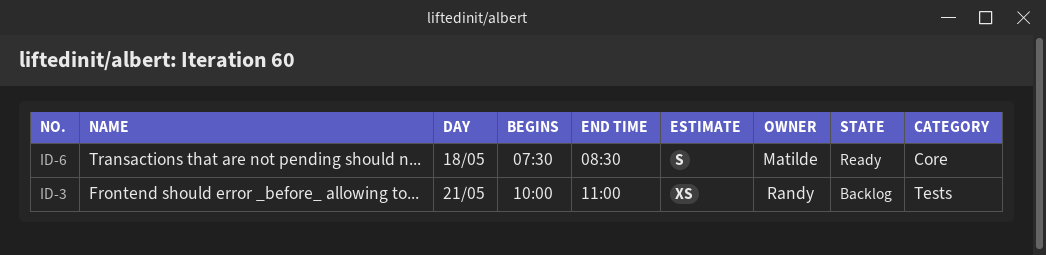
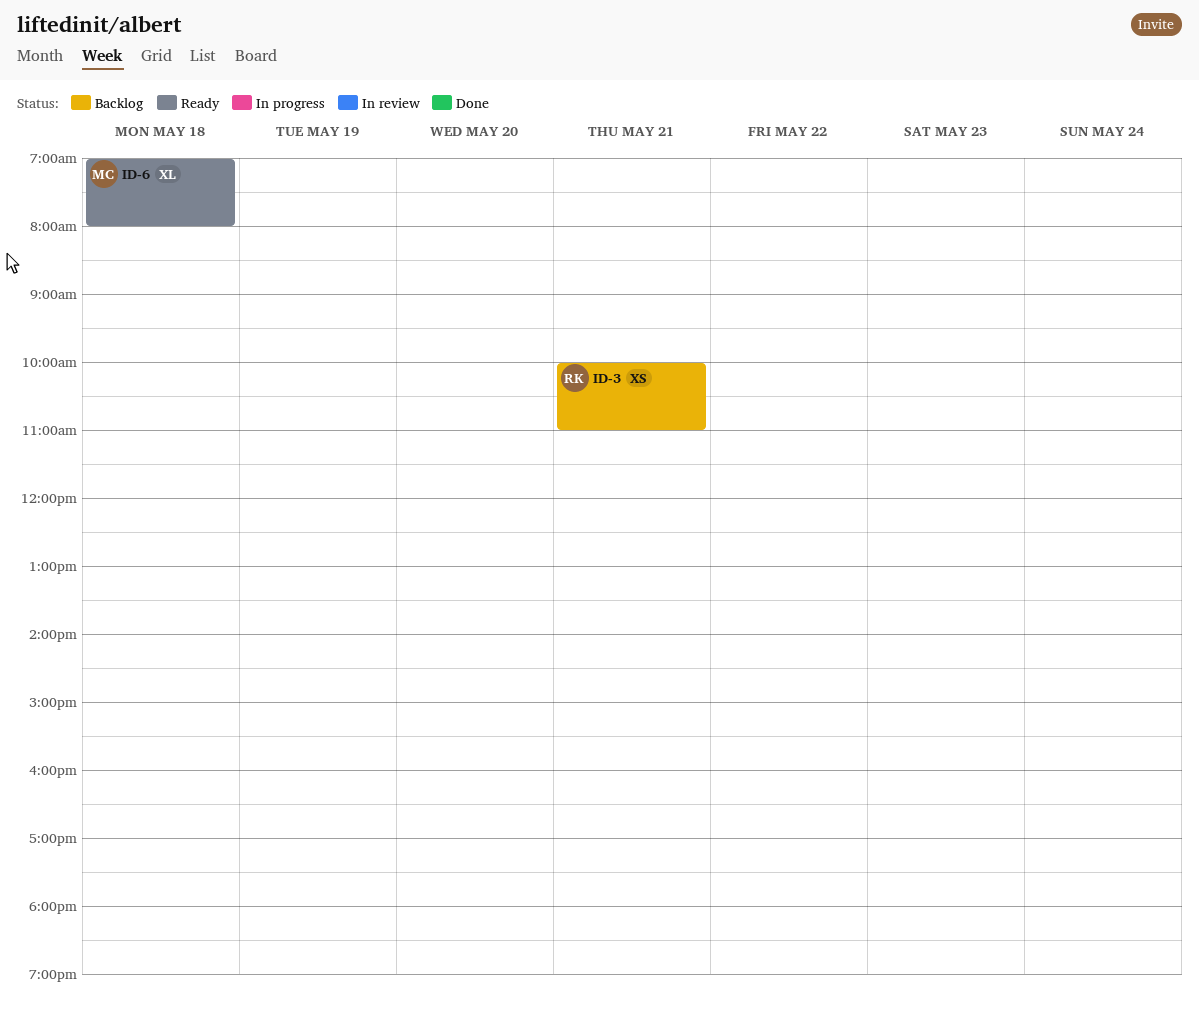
ID-6, estimate: S -> XL
ID-6, begins: 07:30 -> 07:00
ID-6, ends: 08:30 -> 08:00

